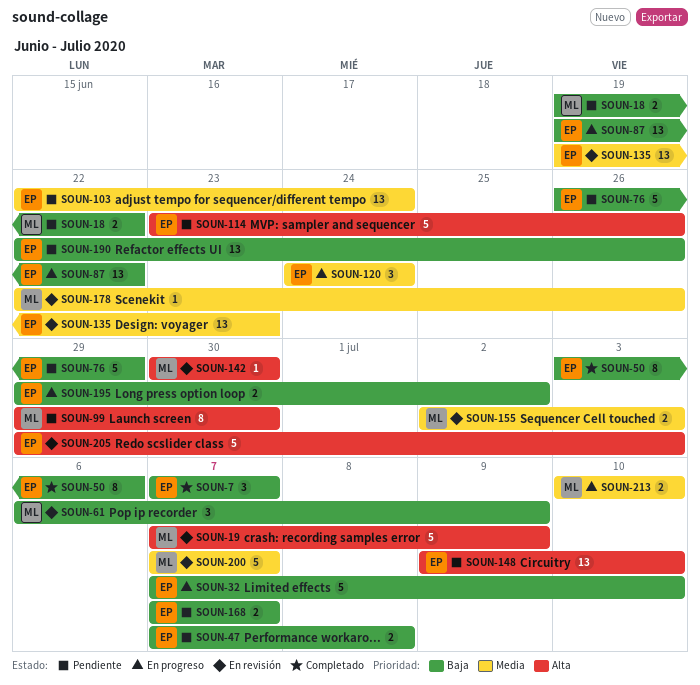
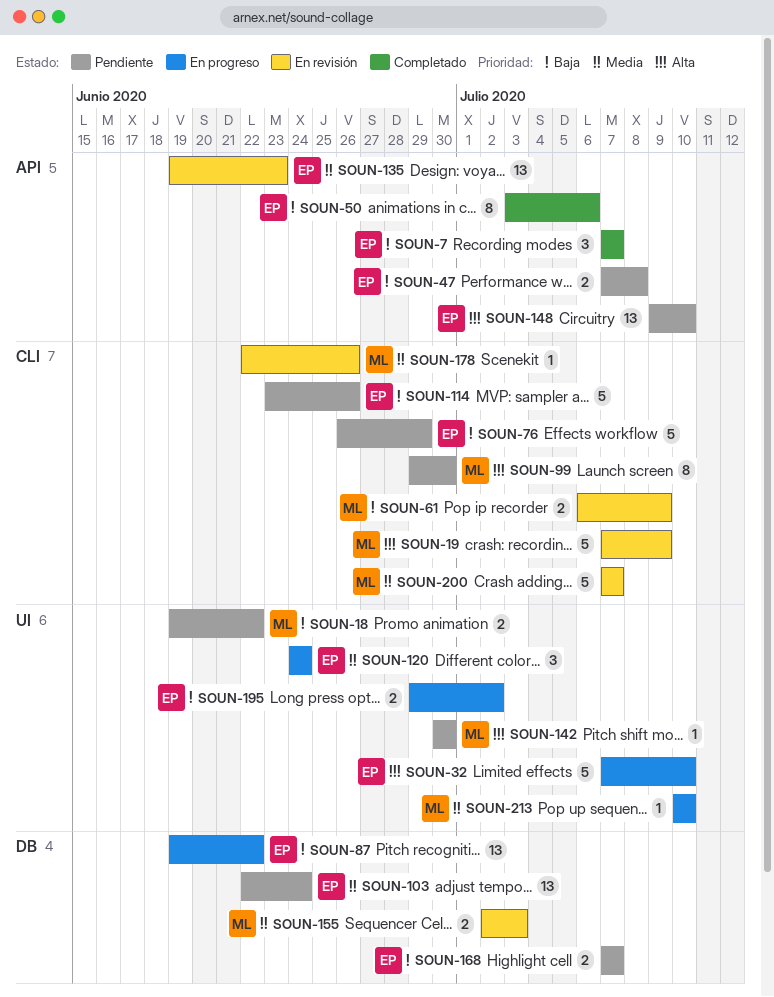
SOUN-32, priority: Baja -> Alta
SOUN-61, estimate: 3 -> 2
SOUN-114, priority: Alta -> Baja
SOUN-142, status: En revisión -> Pendiente
SOUN-190: present -> none
SOUN-205: present -> none
SOUN-213, estimate: 2 -> 1

